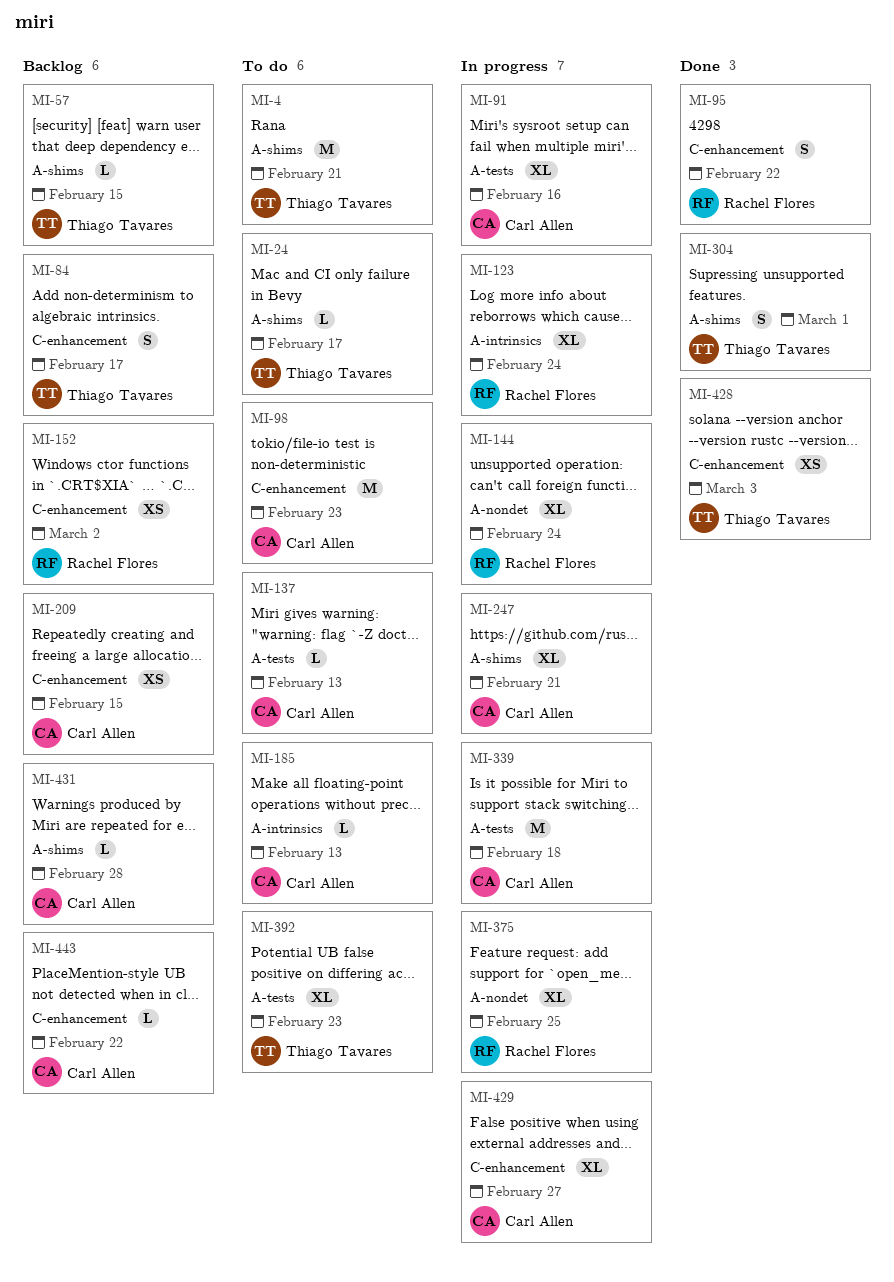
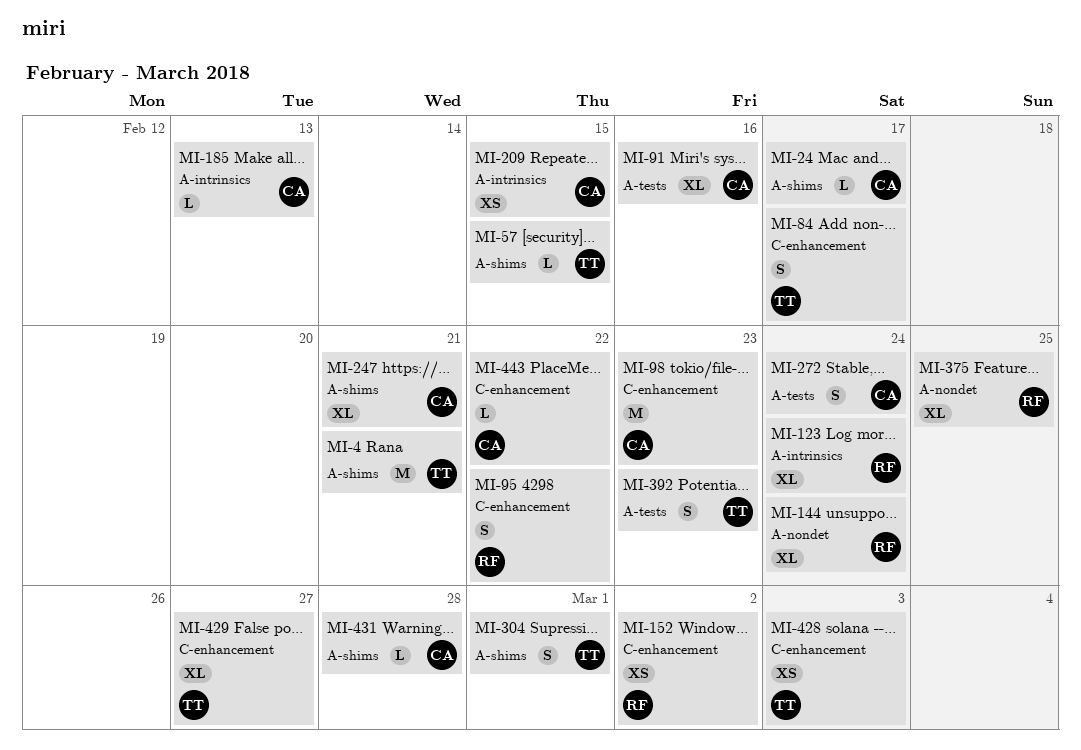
MI-24, owner: Thiago Tavares -> Carl Allen
MI-137: present -> none
MI-209, label: C-enhancement -> A-intrinsics
MI-272: none -> present
MI-339: present -> none
MI-392, estimate: XL -> S
MI-429, owner: Carl Allen -> Thiago Tavares

